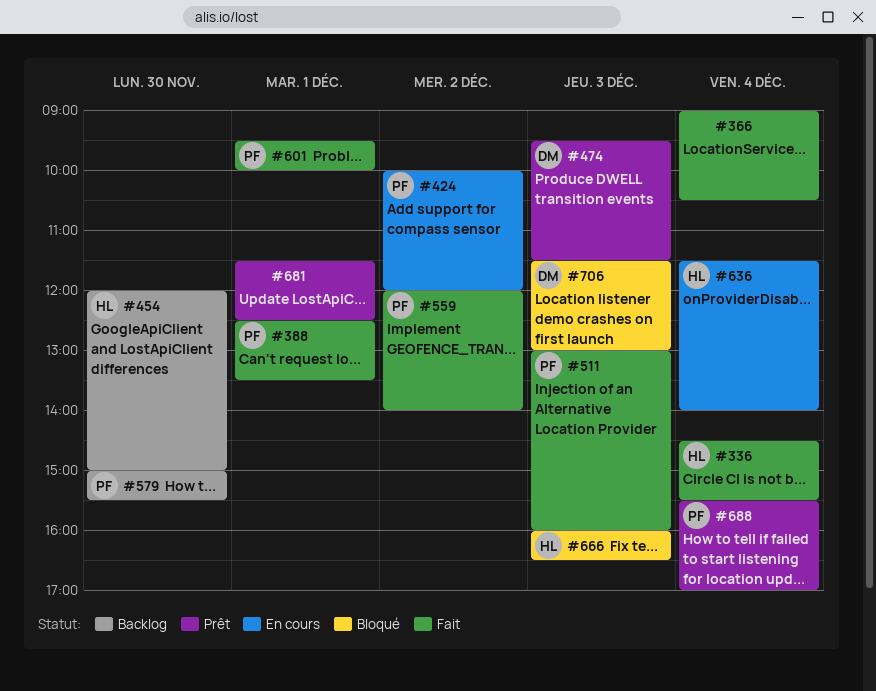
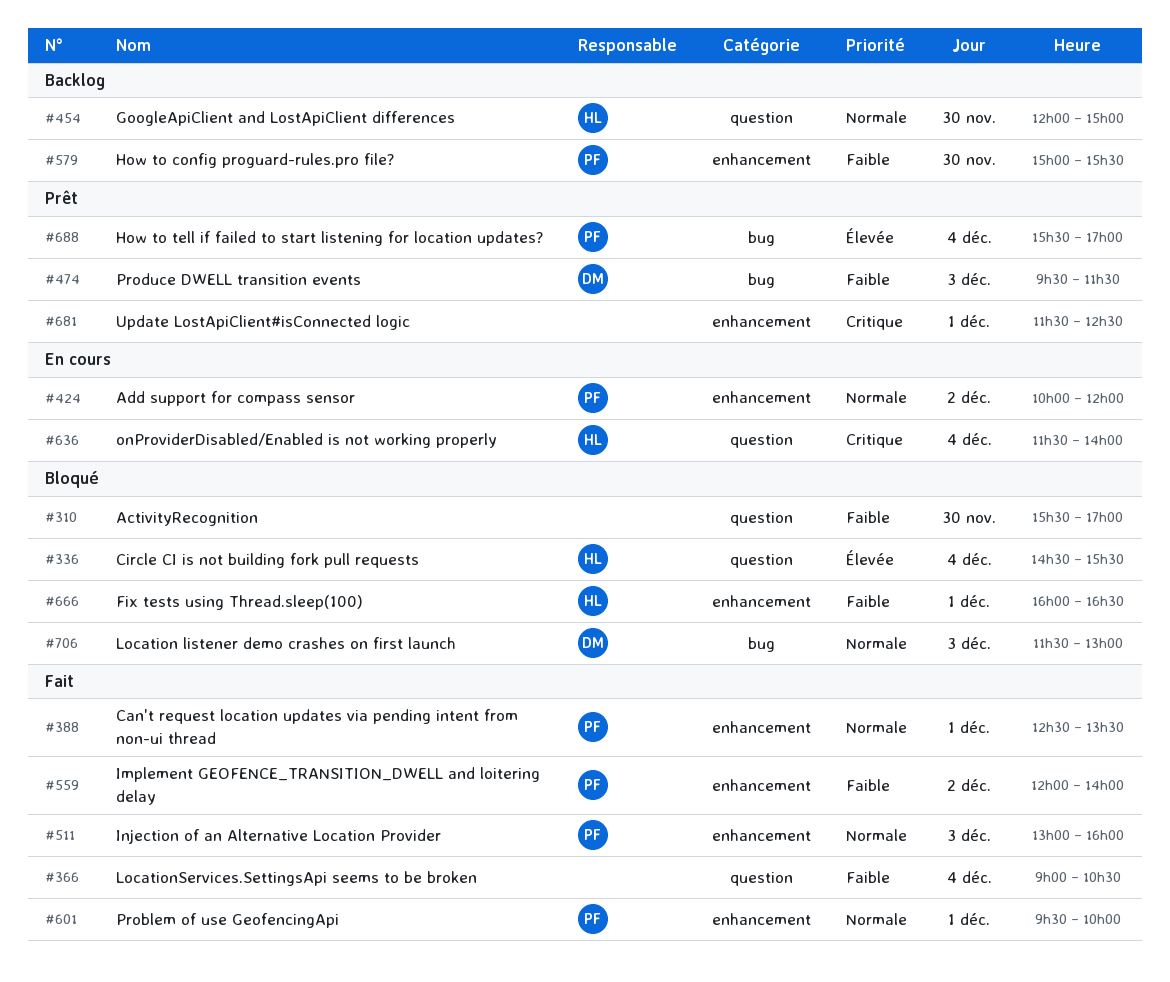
#310: none -> present
#336, status: Fait -> Bloqué
#666, day: Dec 3 -> Dec 1

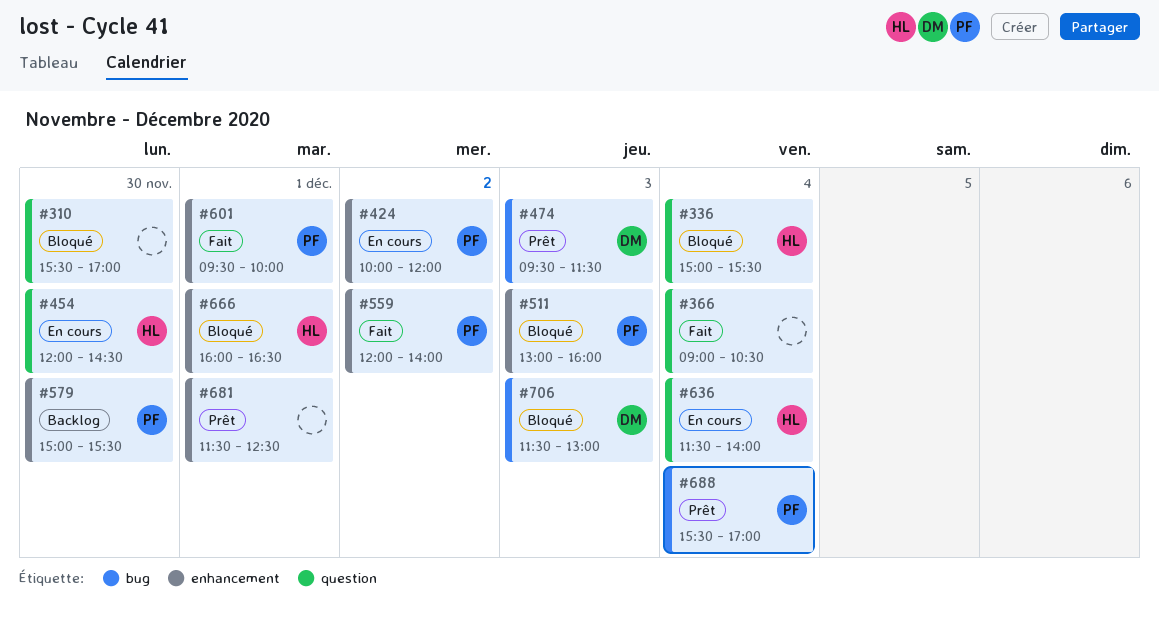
#336, begins: 14:30 -> 15:00
#388: present -> none
#454, status: Backlog -> En cours
#454, ends: 15:00 -> 14:30
#511, status: Fait -> Bloqué

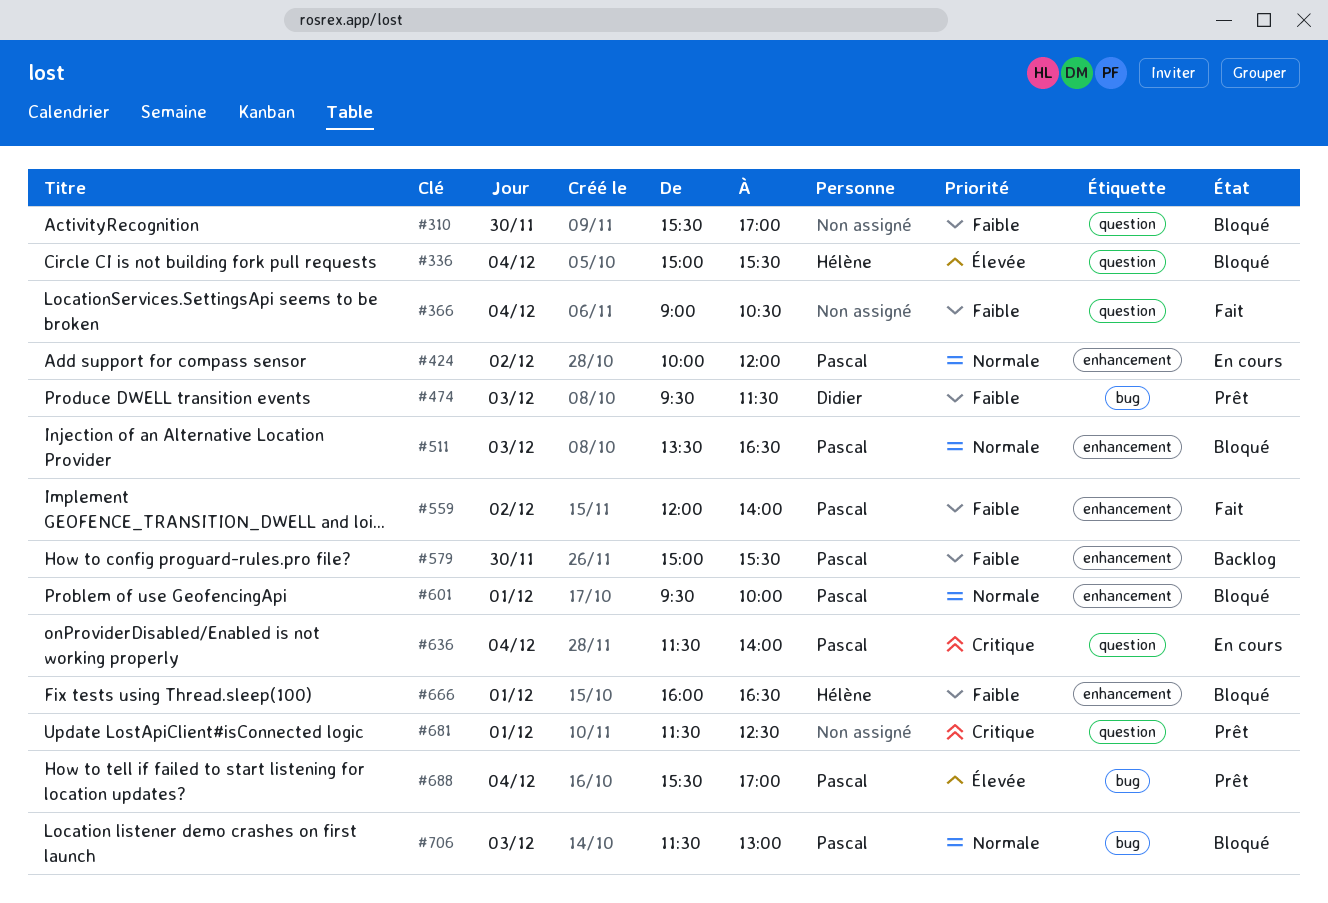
#454: present -> none
#511, begins: 13:00 -> 13:30
#511, ends: 16:00 -> 16:30
#601, status: Fait -> Bloqué
#636, owner: Hélène -> Pascal
#681, label: enhancement -> question
#706, owner: Didier -> Pascal

